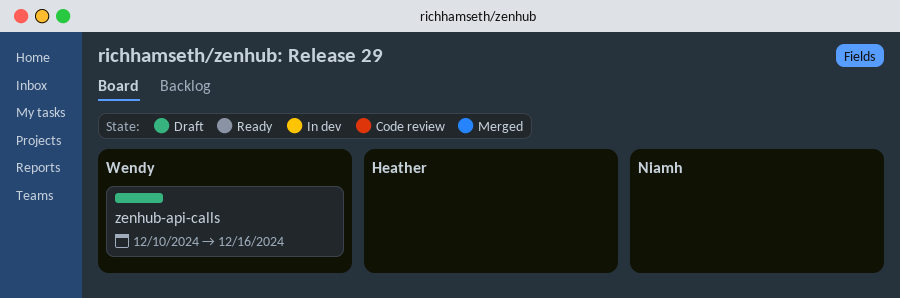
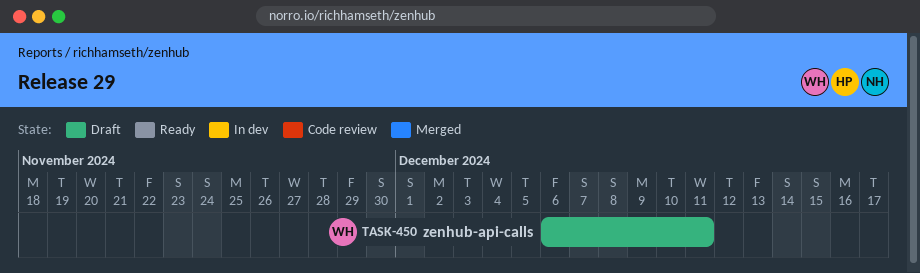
zenhub-api-calls, start: Dec 10 -> Dec 6
zenhub-api-calls, due: Dec 16 -> Dec 11

